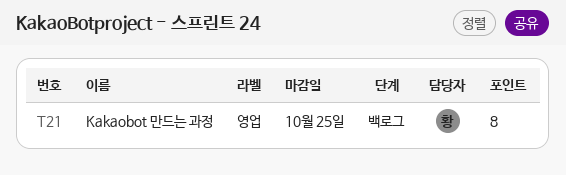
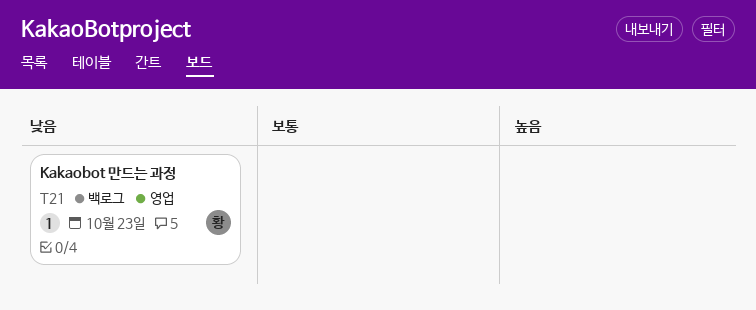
T21, estimate: 8 -> 1
T21, due: Oct 25 -> Oct 23

